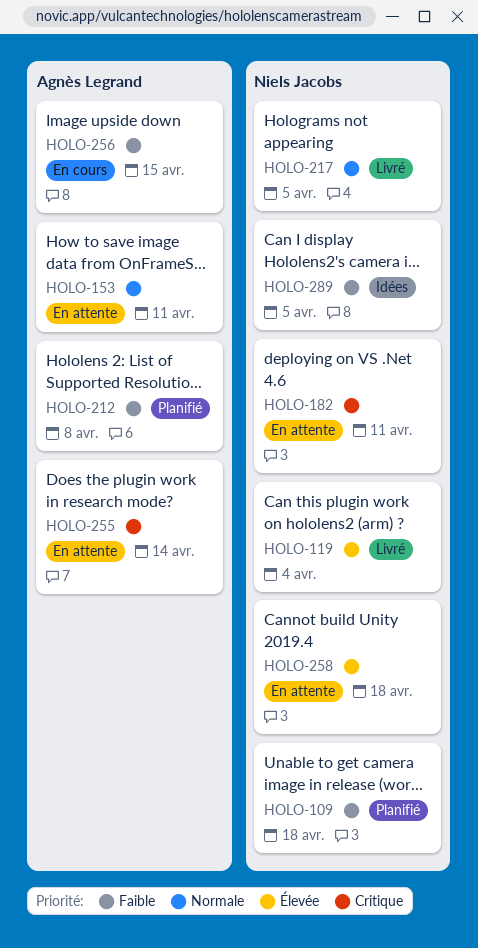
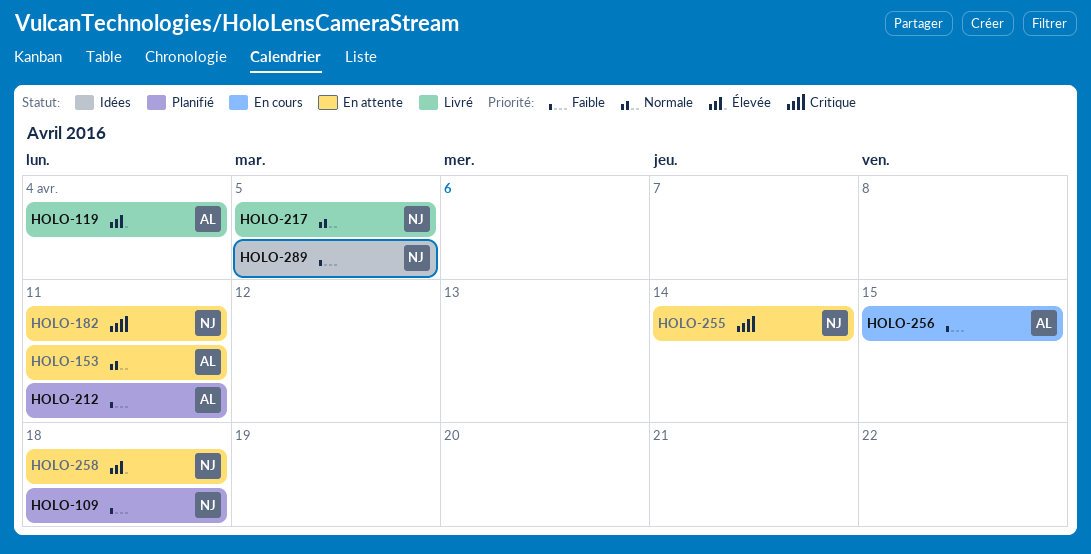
HOLO-119, owner: Niels Jacobs -> Agnès Legrand
HOLO-212, due: Apr 8 -> Apr 11
HOLO-255, owner: Agnès Legrand -> Niels Jacobs

